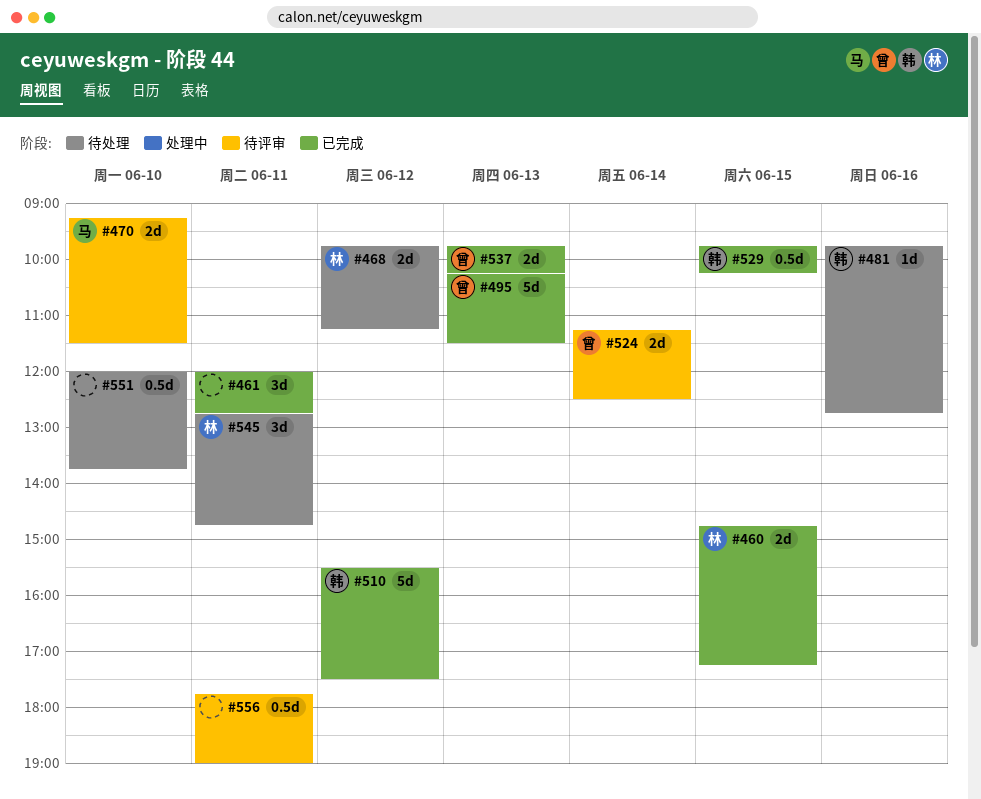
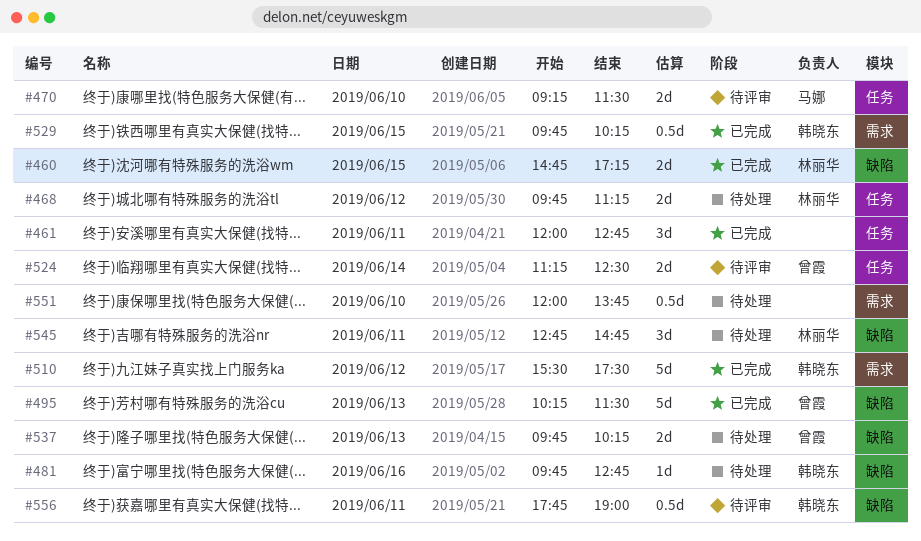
#537, status: 已完成 -> 待处理
#556, owner: none -> 韩晓东

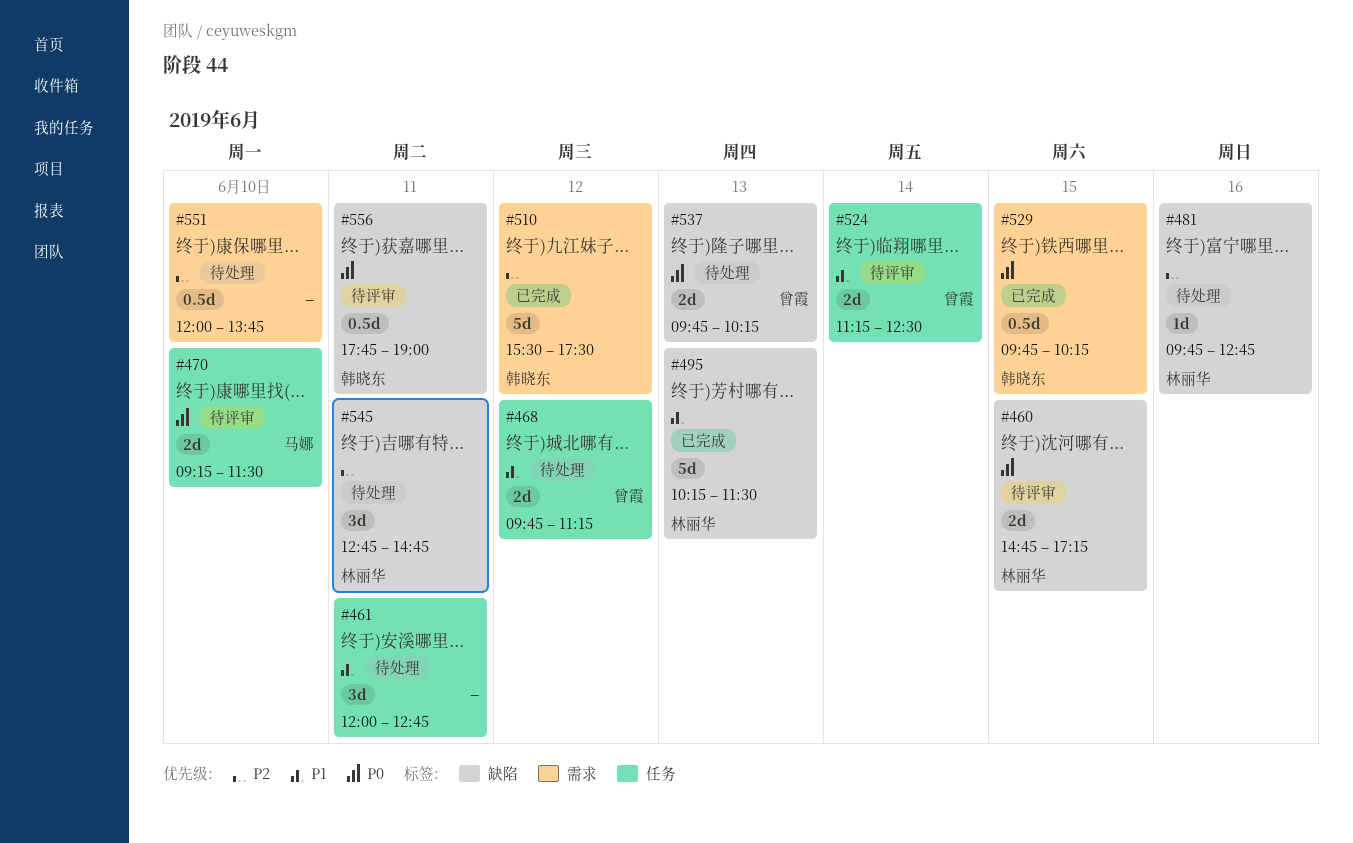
#460, status: 已完成 -> 待评审
#461, status: 已完成 -> 待处理
#468, owner: 林丽华 -> 曾霞
#481, owner: 韩晓东 -> 林丽华
#495, owner: 曾霞 -> 林丽华

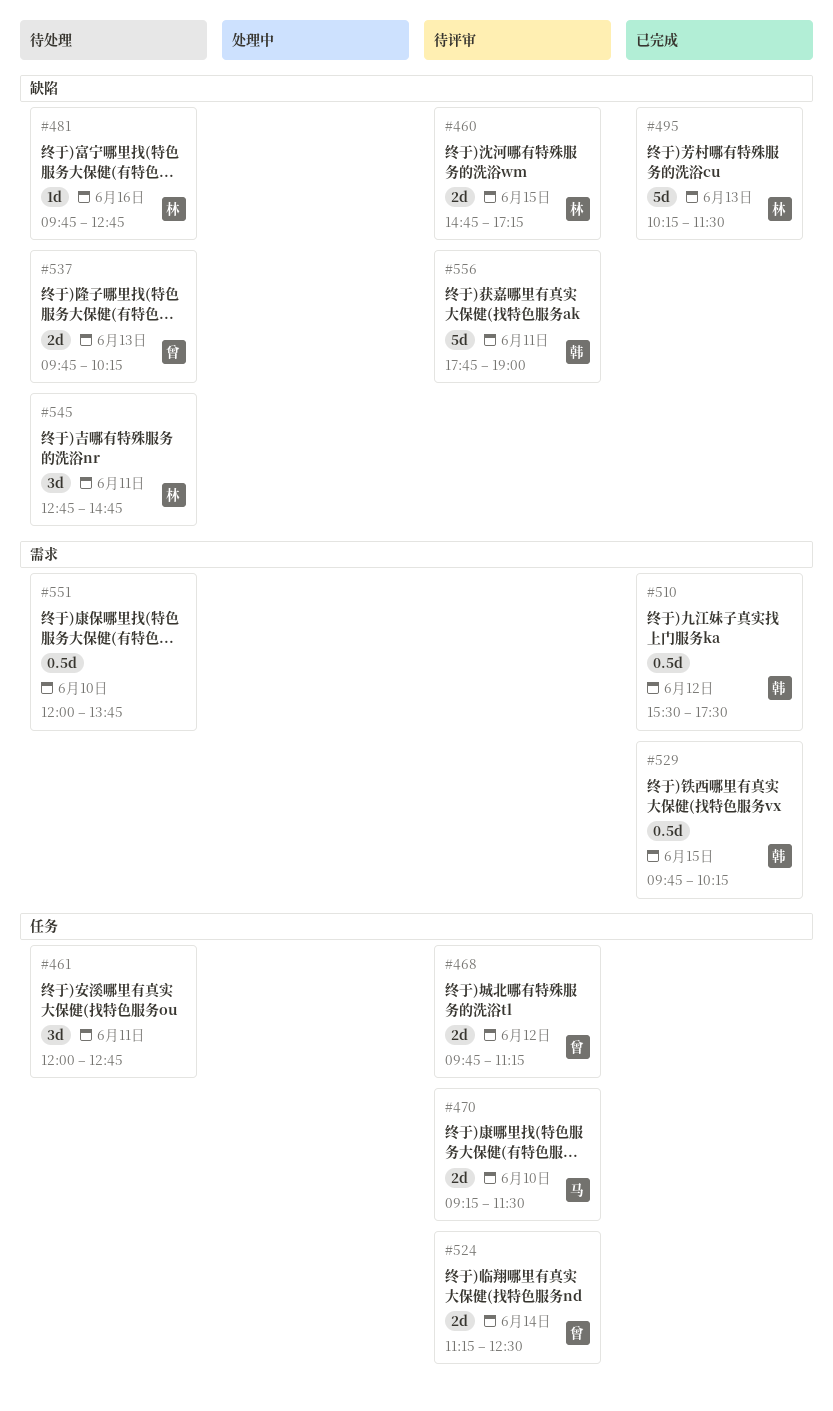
#468, status: 待处理 -> 待评审
#510, estimate: 5d -> 0.5d
#556, estimate: 0.5d -> 5d

